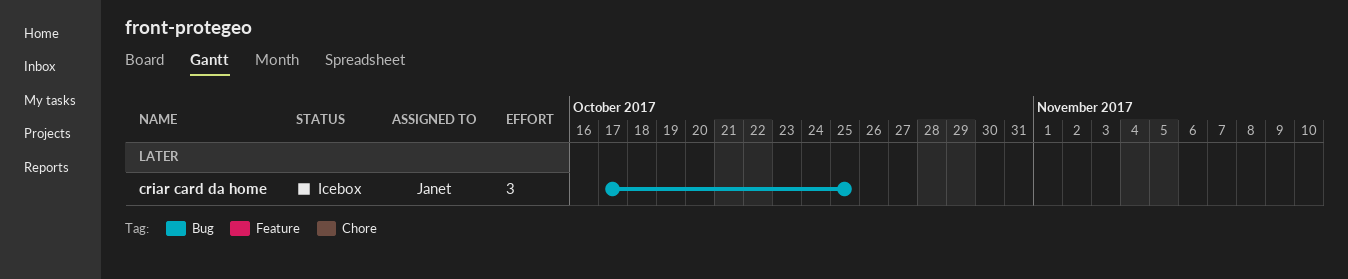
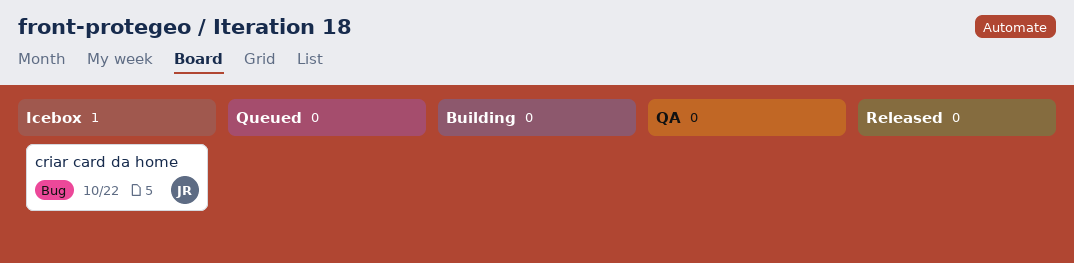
criar card da home, due: Oct 25 -> Oct 22

